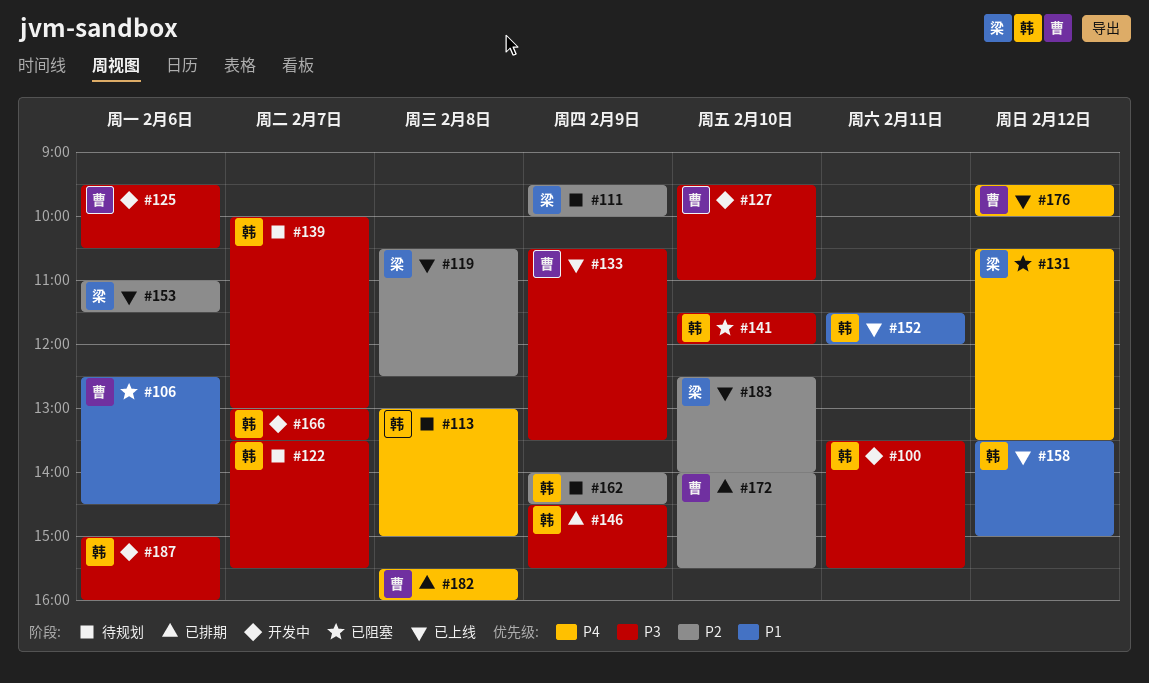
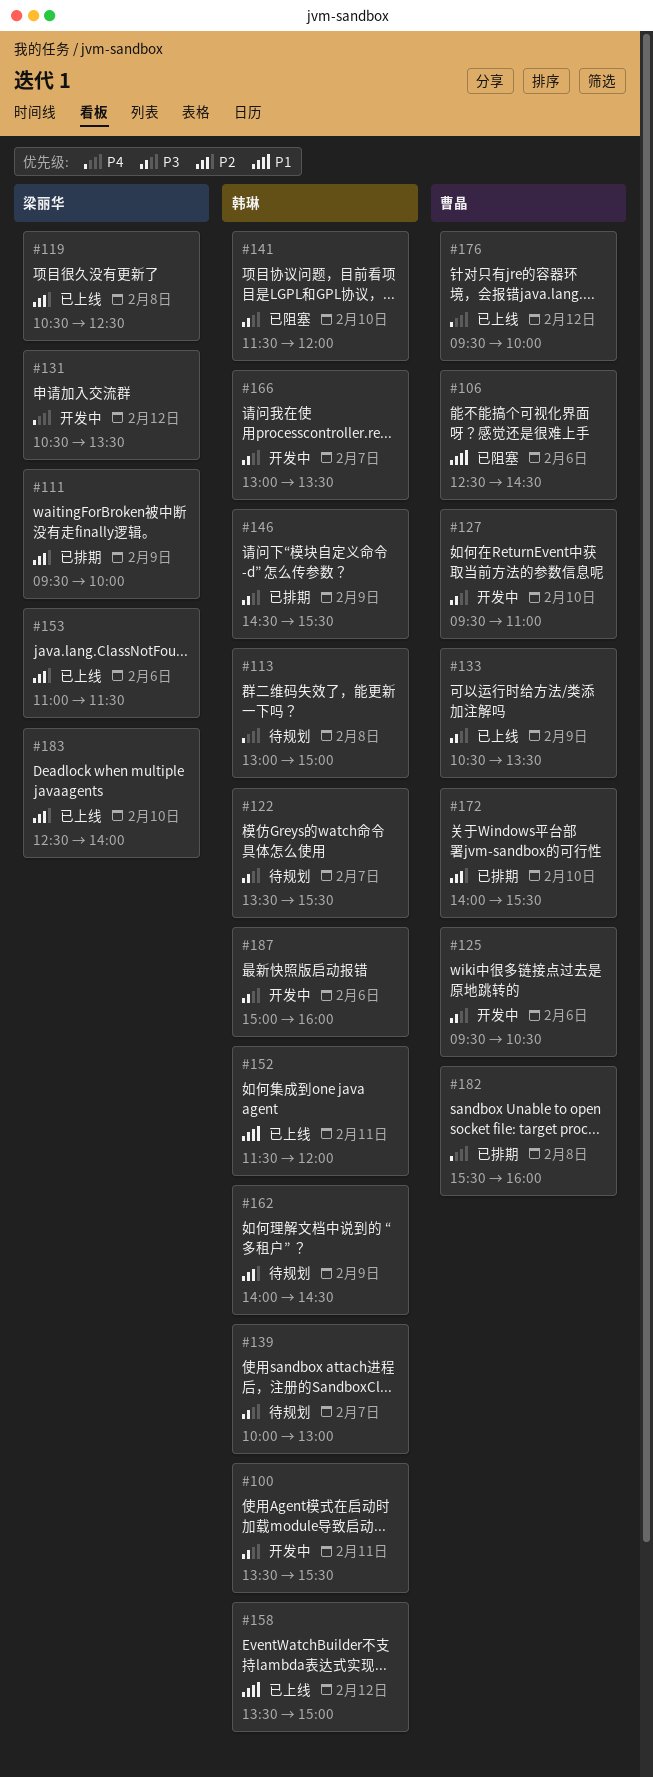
#111, status: 待规划 -> 已排期
#131, status: 已阻塞 -> 开发中

